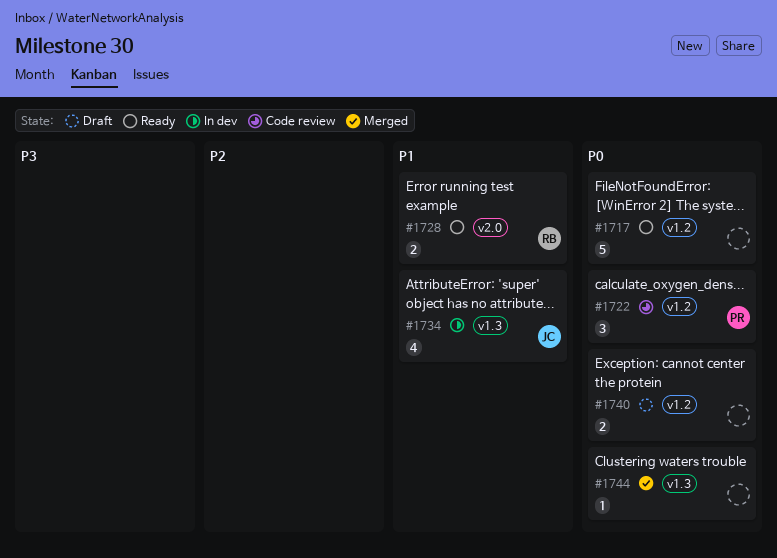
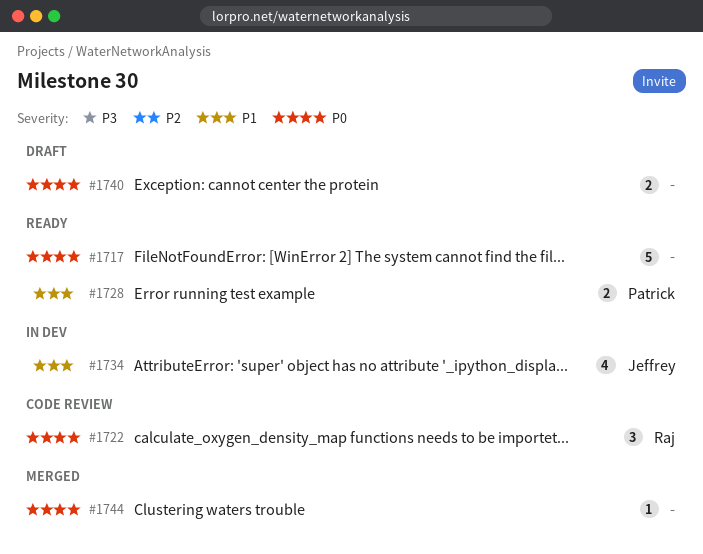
#1722, owner: Patrick -> Raj
#1728, owner: Raj -> Patrick

